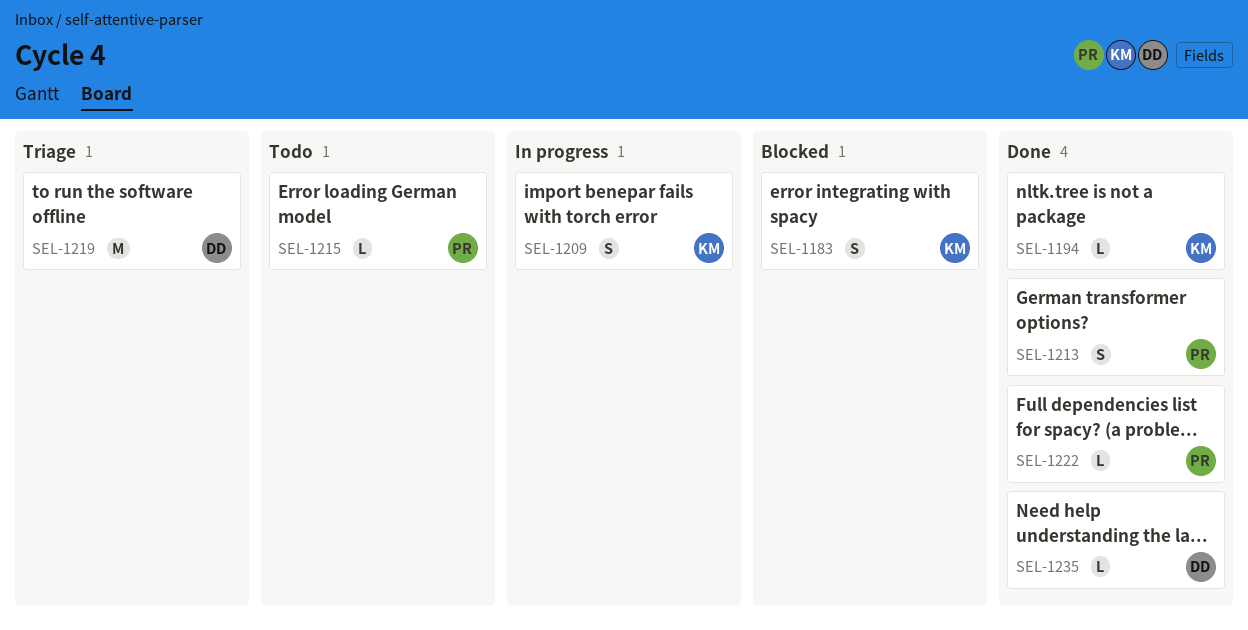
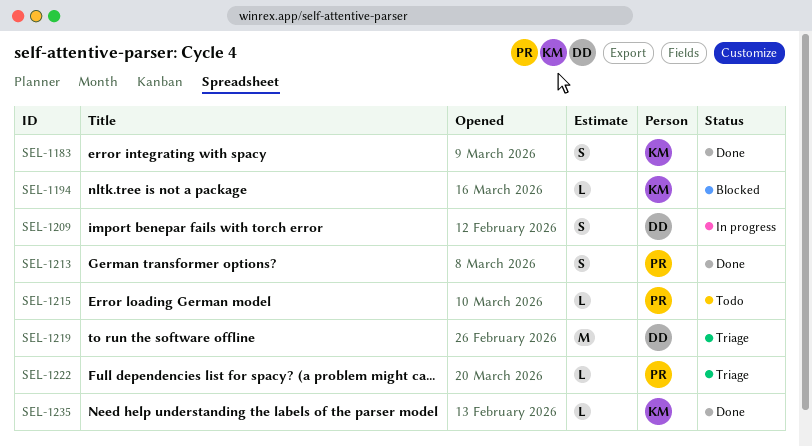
SEL-1183, status: Blocked -> Done
SEL-1194, status: Done -> Blocked
SEL-1209, owner: KM -> DD
SEL-1222, status: Done -> Triage
SEL-1235, owner: DD -> KM

